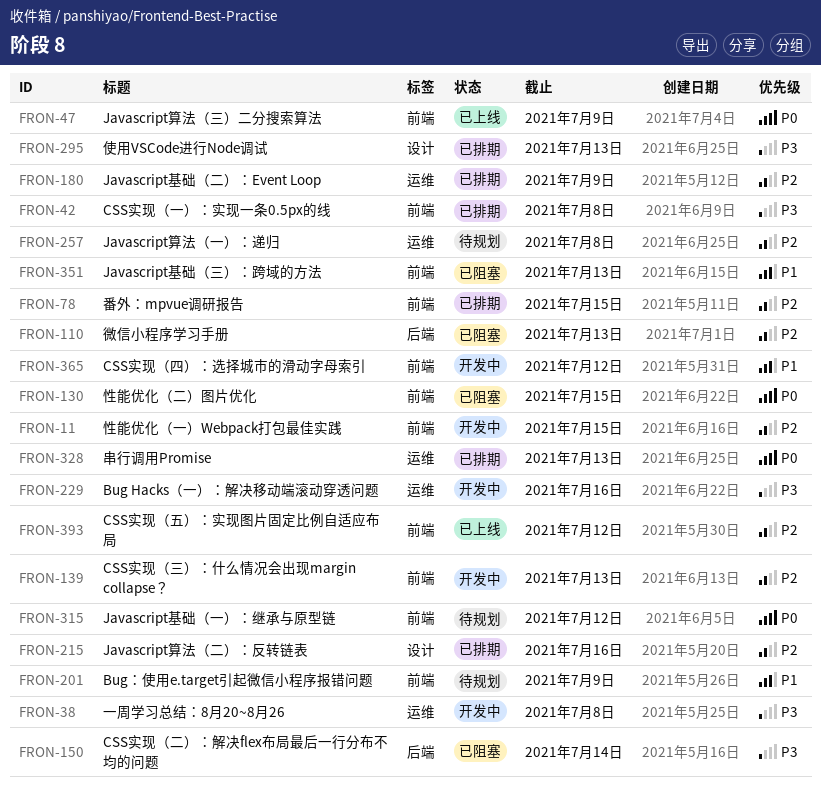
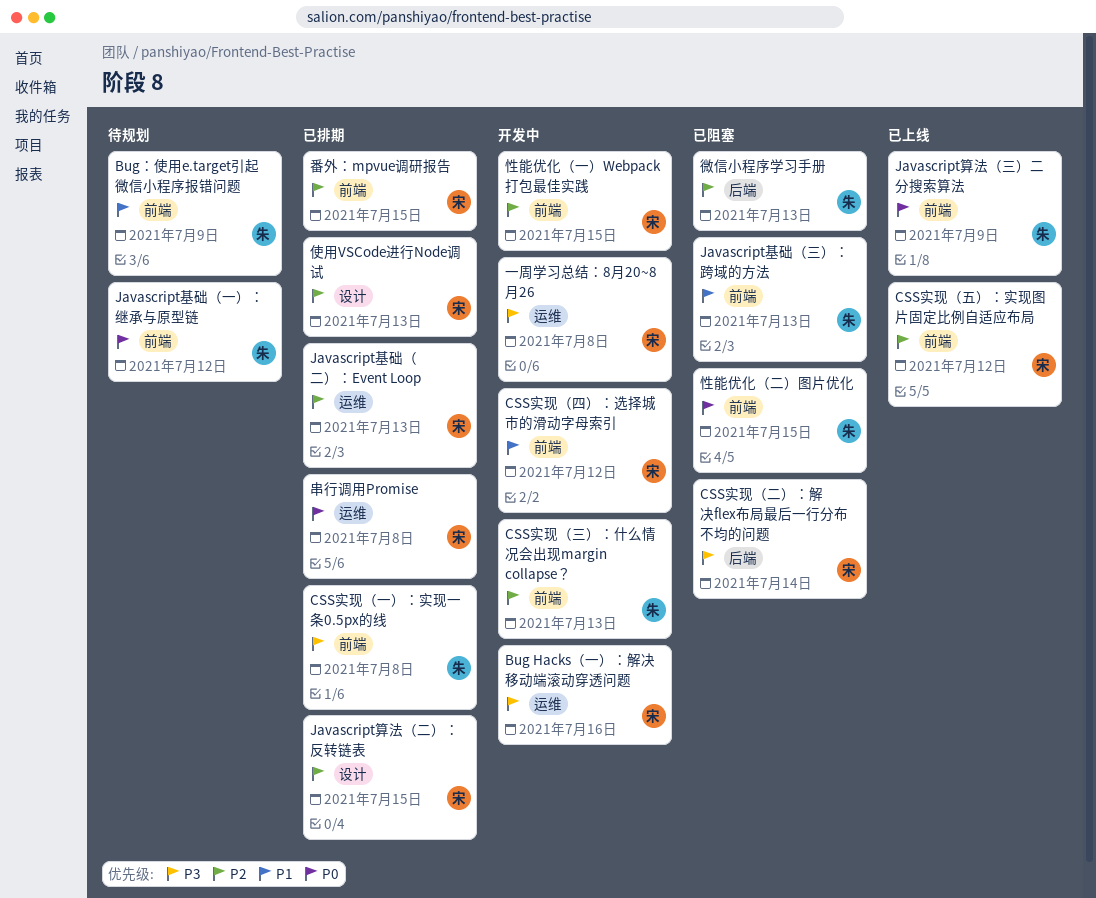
Javascript基础（二）：Event Loop, due: Jul 9 -> Jul 13
Javascript算法（一）：递归: present -> none
Javascript算法（二）：反转链表, due: Jul 16 -> Jul 15
串行调用Promise, due: Jul 13 -> Jul 8
使用VSCode进行Node调试, priority: P3 -> P2

